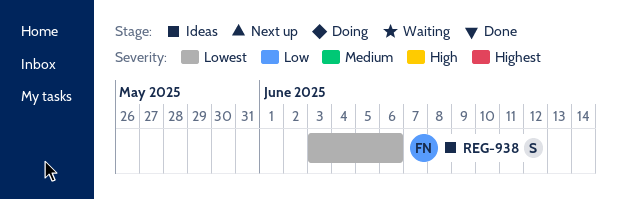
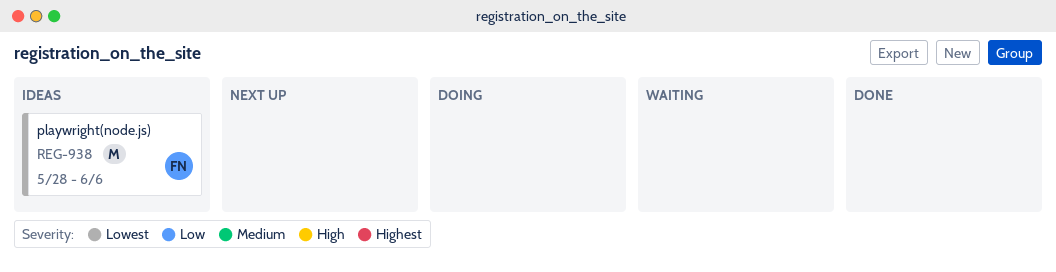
REG-938, estimate: S -> M
REG-938, start: Jun 3 -> May 28

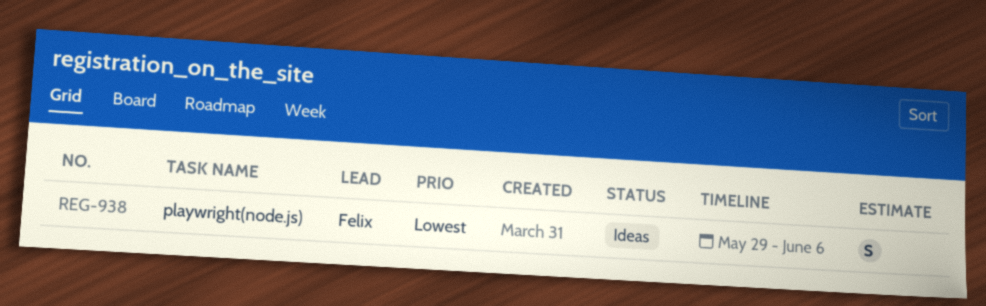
REG-938, estimate: M -> S
REG-938, start: May 28 -> May 29

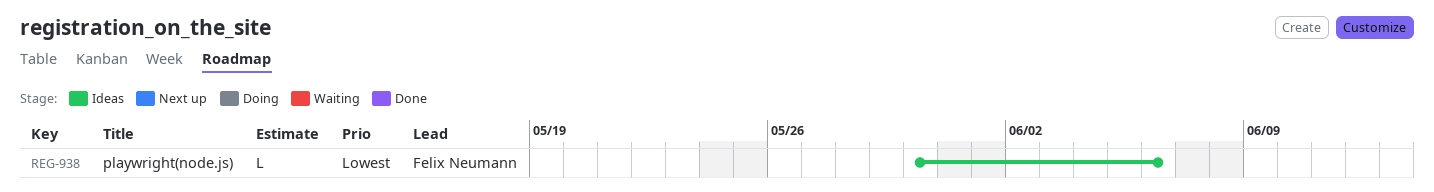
REG-938, estimate: S -> L
REG-938, start: May 29 -> May 30

